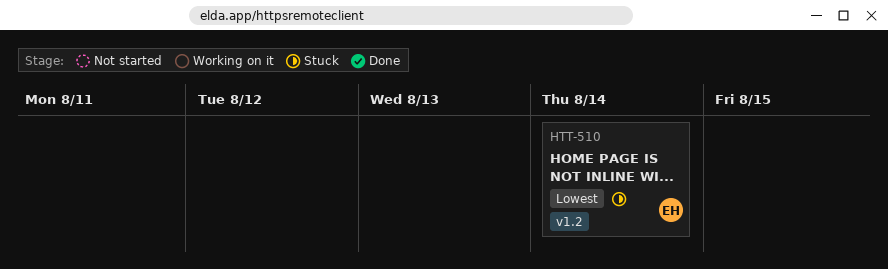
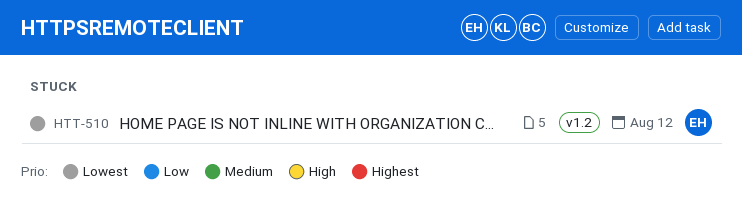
HTT-510, due: Aug 14 -> Aug 12

